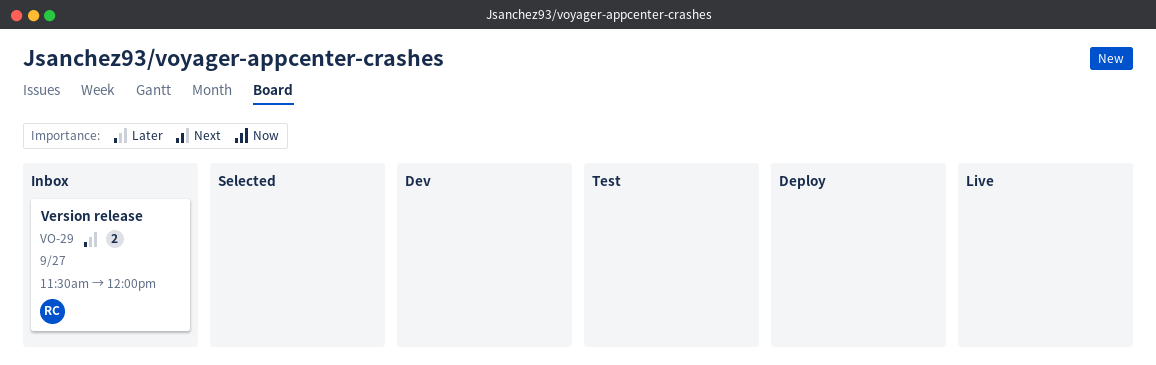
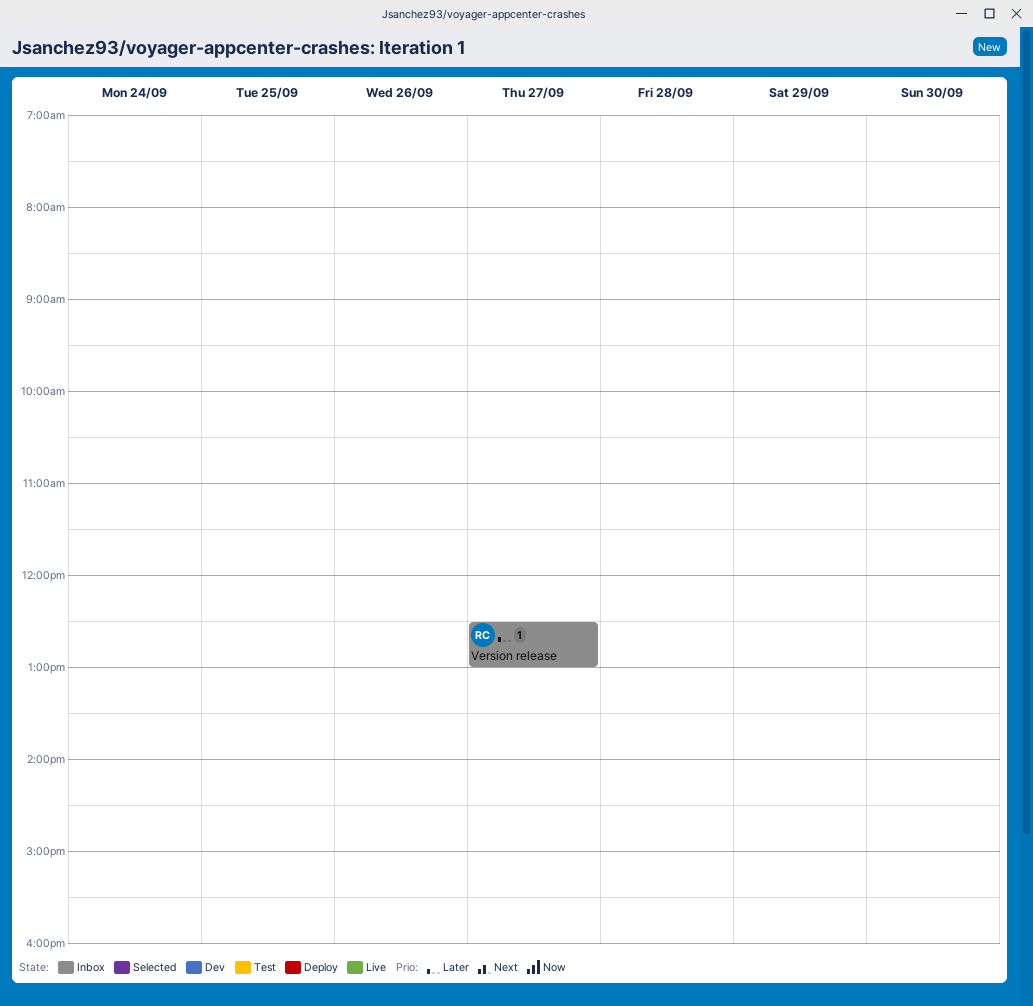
Version release, estimate: 2 -> 1
Version release, begins: 11:30 -> 12:30
Version release, ends: 12:00 -> 13:00

